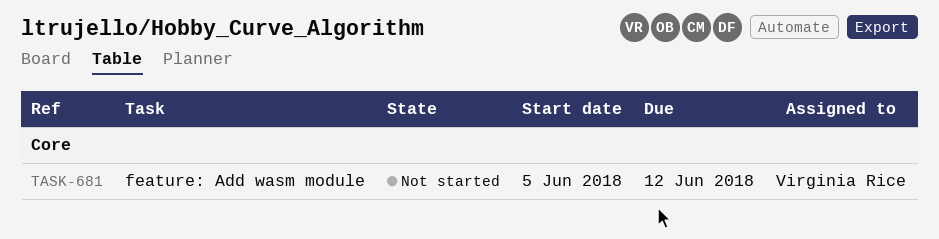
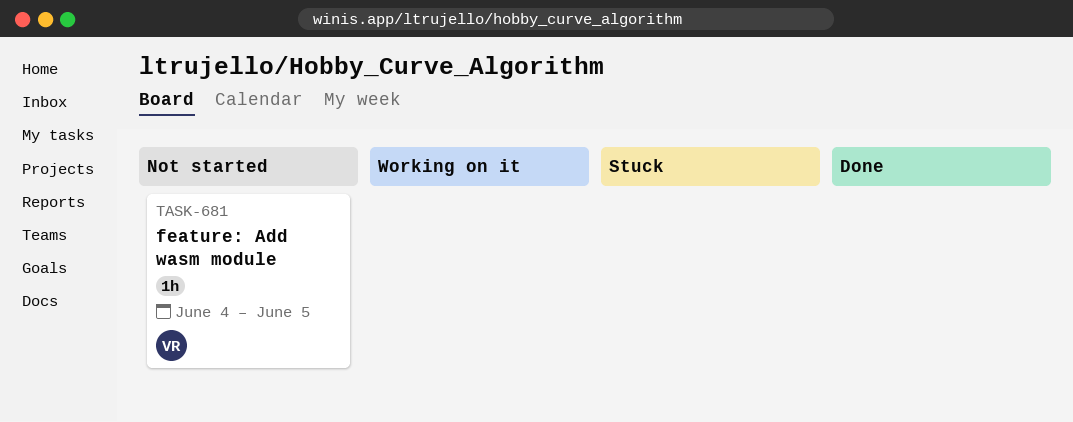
TASK-681, start: Jun 5 -> Jun 4
TASK-681, due: Jun 12 -> Jun 5

